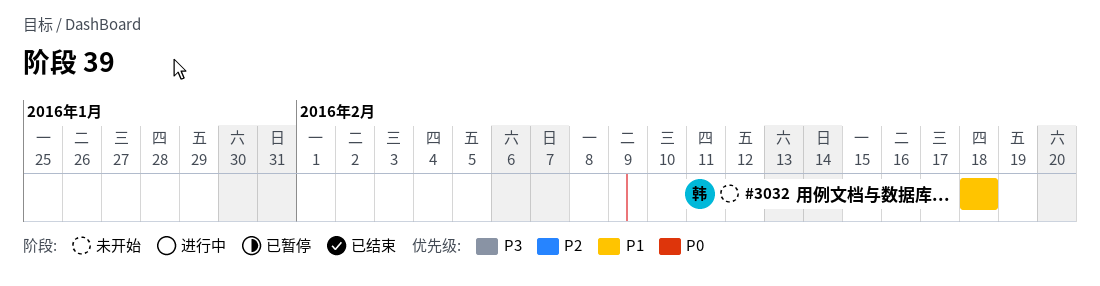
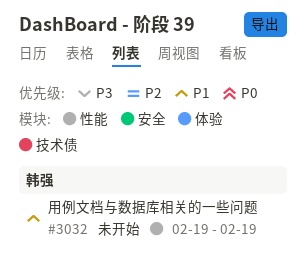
#3032, start: Feb 18 -> Feb 19
#3032, due: Feb 18 -> Feb 19

